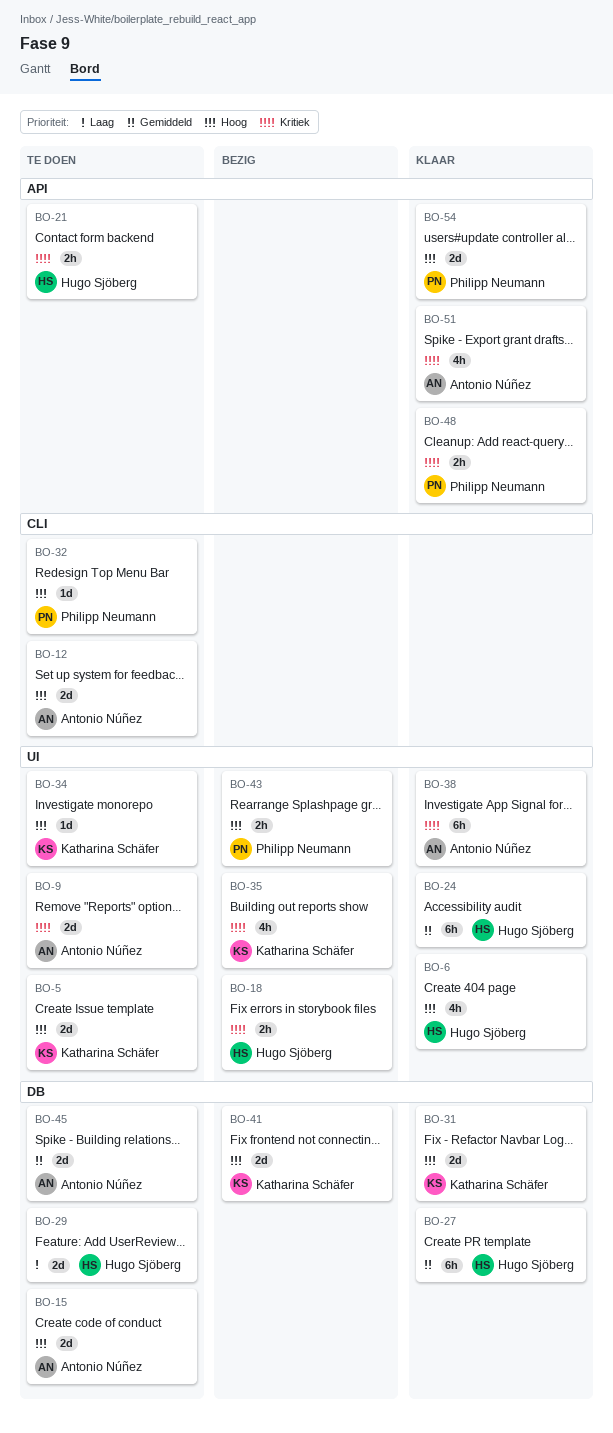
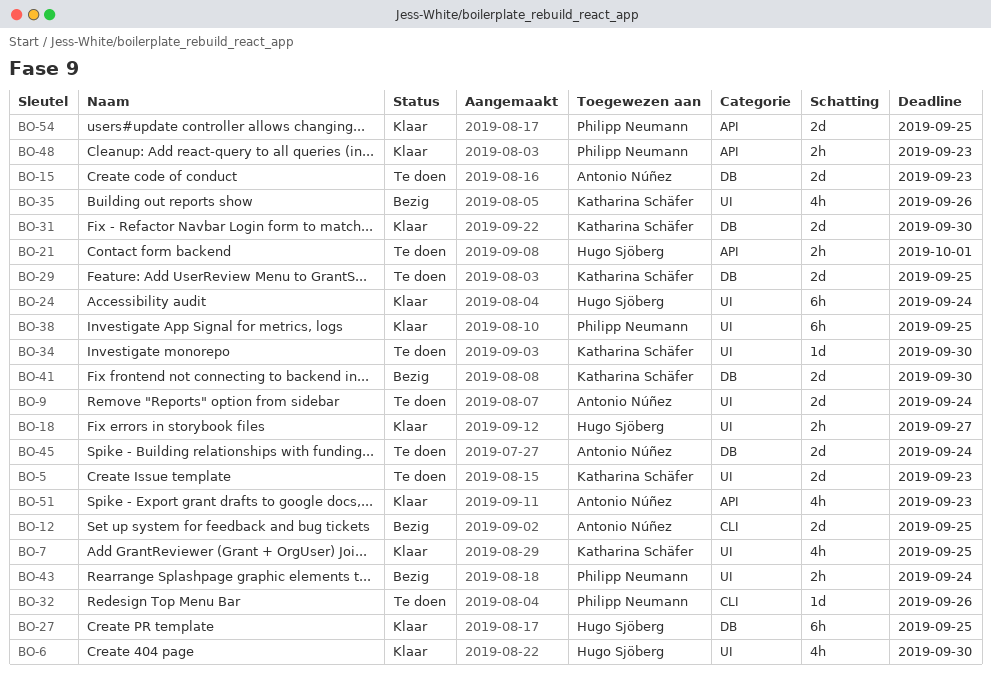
BO-7: none -> present
BO-12, status: Te doen -> Bezig
BO-18, status: Bezig -> Klaar
BO-29, owner: Hugo Sjöberg -> Katharina Schäfer
BO-38, owner: Antonio Núñez -> Philipp Neumann

